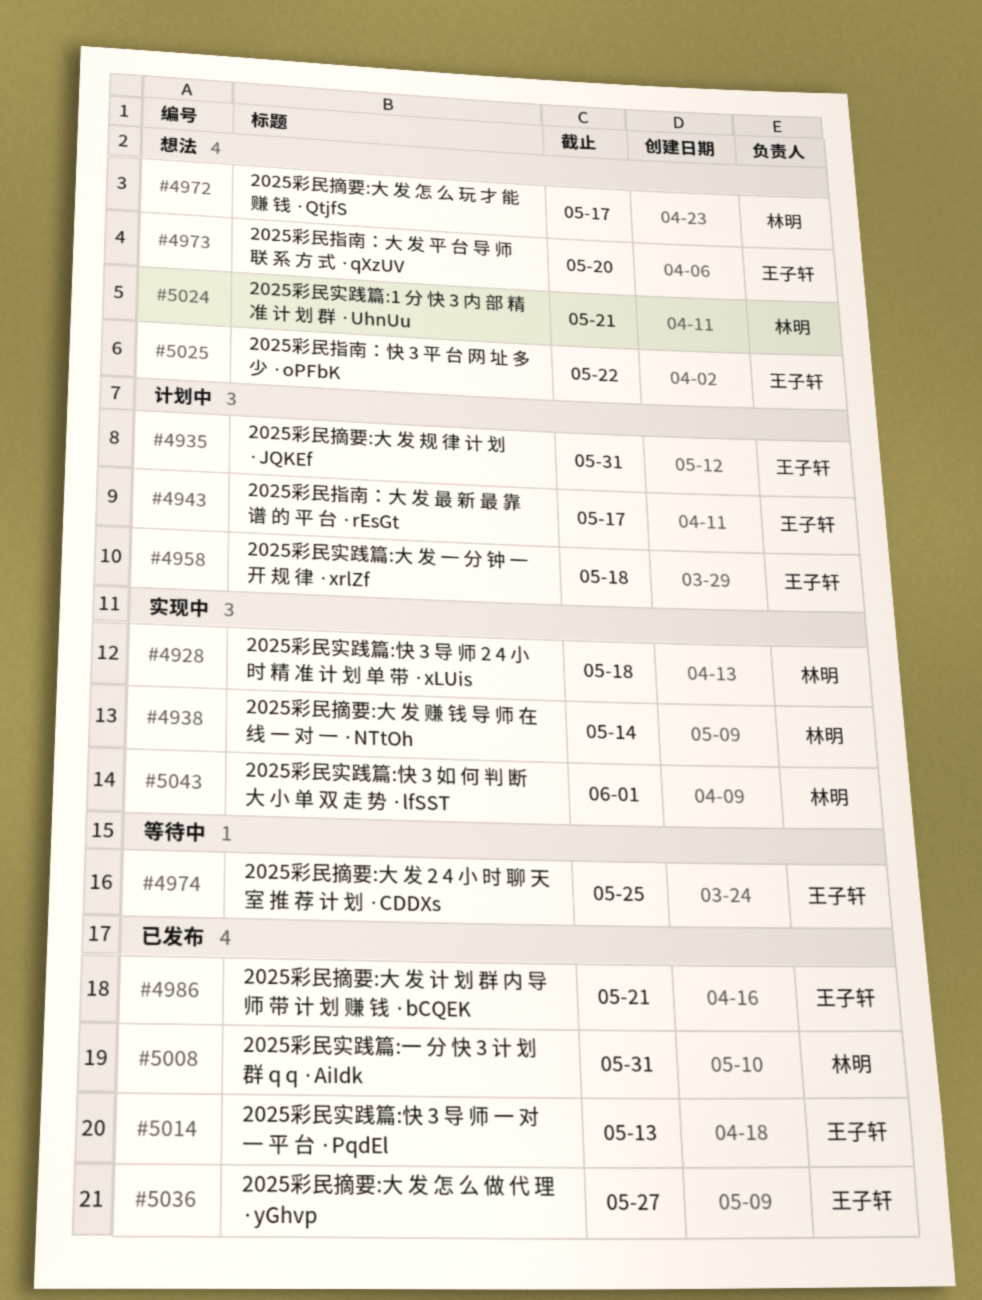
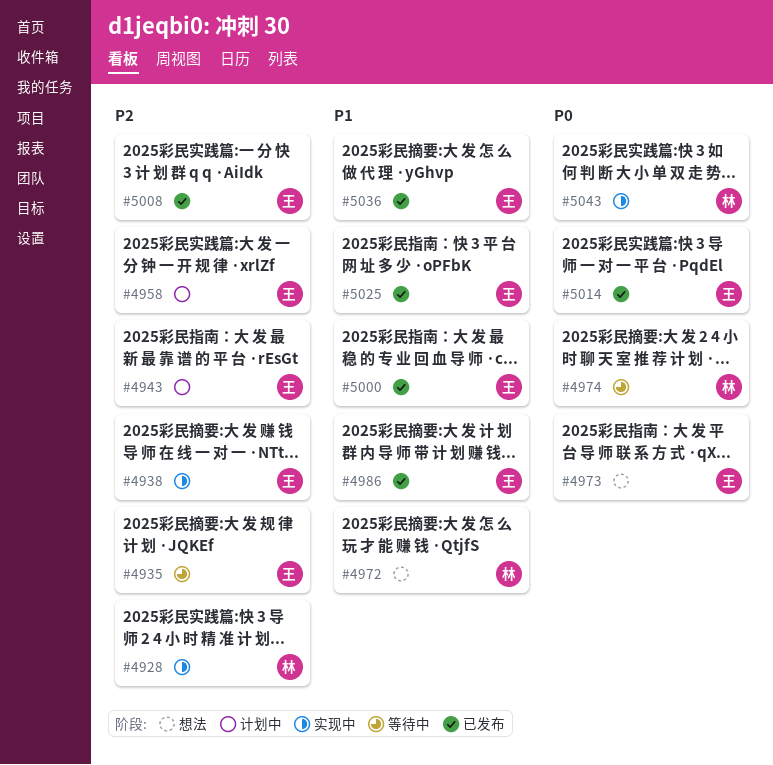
#4935, status: 计划中 -> 等待中
#4938, owner: 林明 -> 王子轩
#4974, owner: 王子轩 -> 林明
#5000: none -> present
#5008, owner: 林明 -> 王子轩
#5024: present -> none
#5025, status: 想法 -> 已发布

